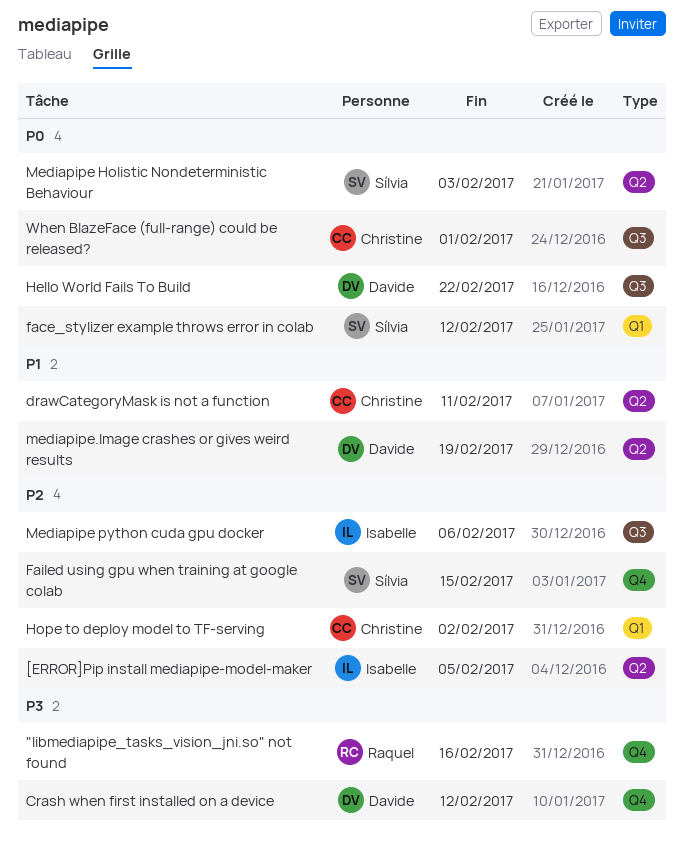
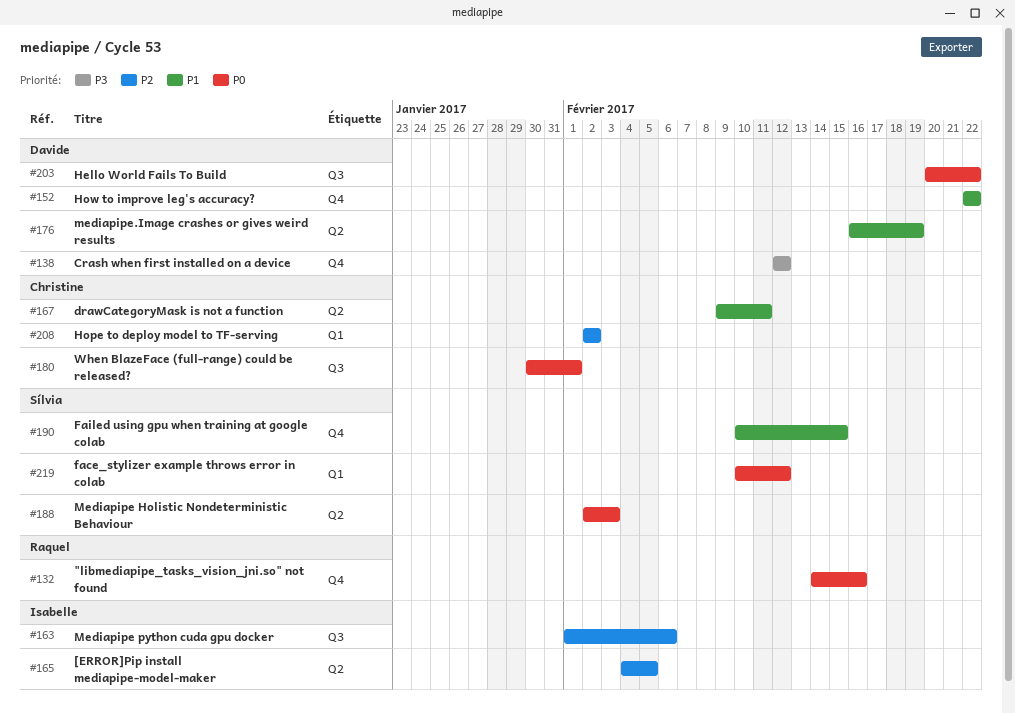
"libmediapipe_tasks_vision_jni.so" not found, priority: P3 -> P0
Failed using gpu when training at google colab, priority: P2 -> P1
How to improve leg's accuracy?: none -> present

